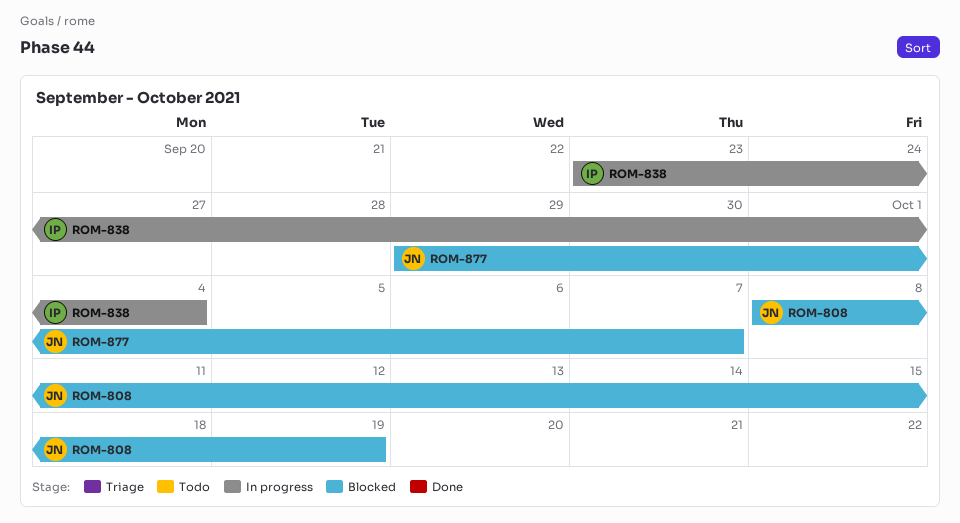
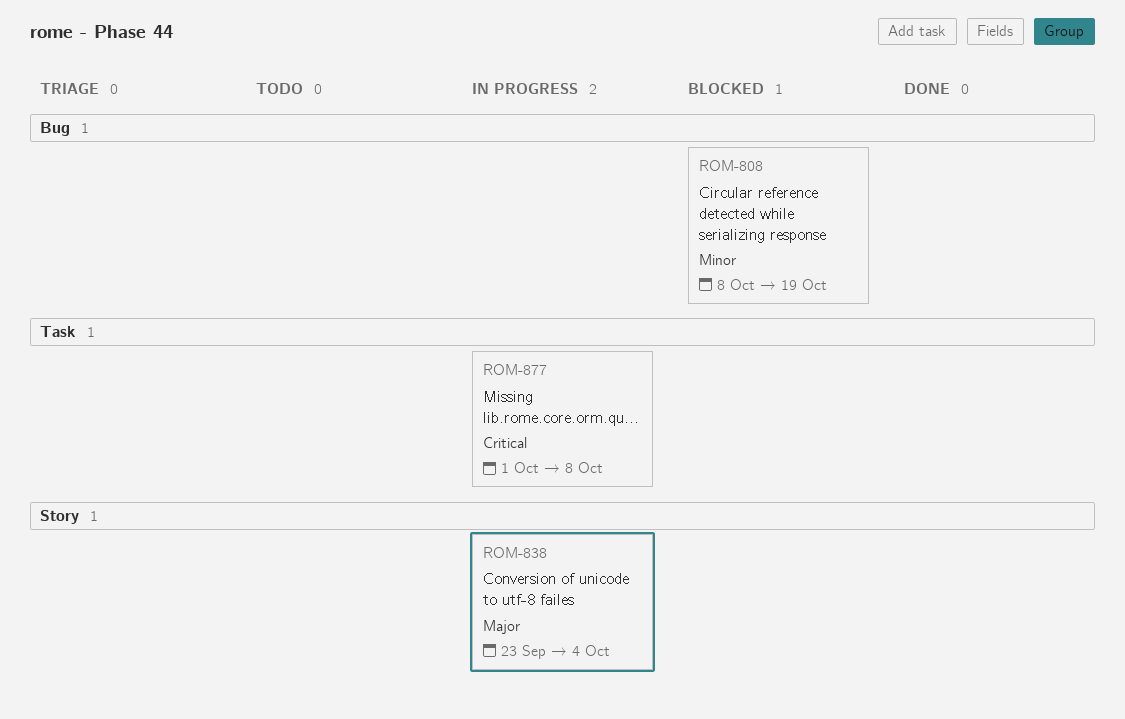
ROM-877, status: Blocked -> In progress
ROM-877, start: Sep 29 -> Oct 1
ROM-877, due: Oct 7 -> Oct 8

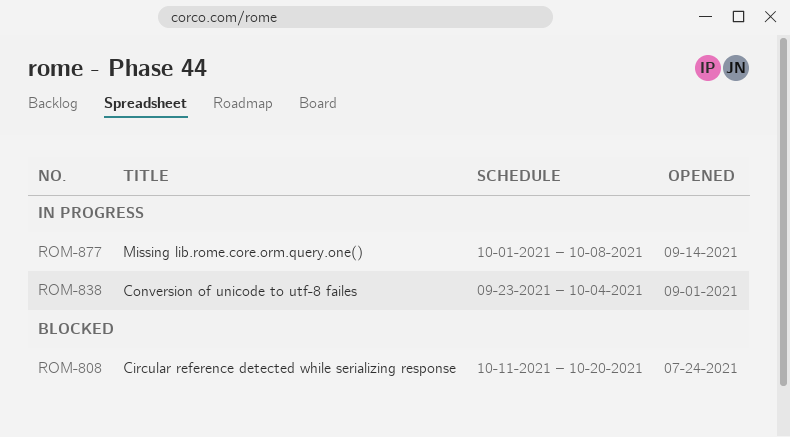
ROM-808, start: Oct 8 -> Oct 11
ROM-808, due: Oct 19 -> Oct 20

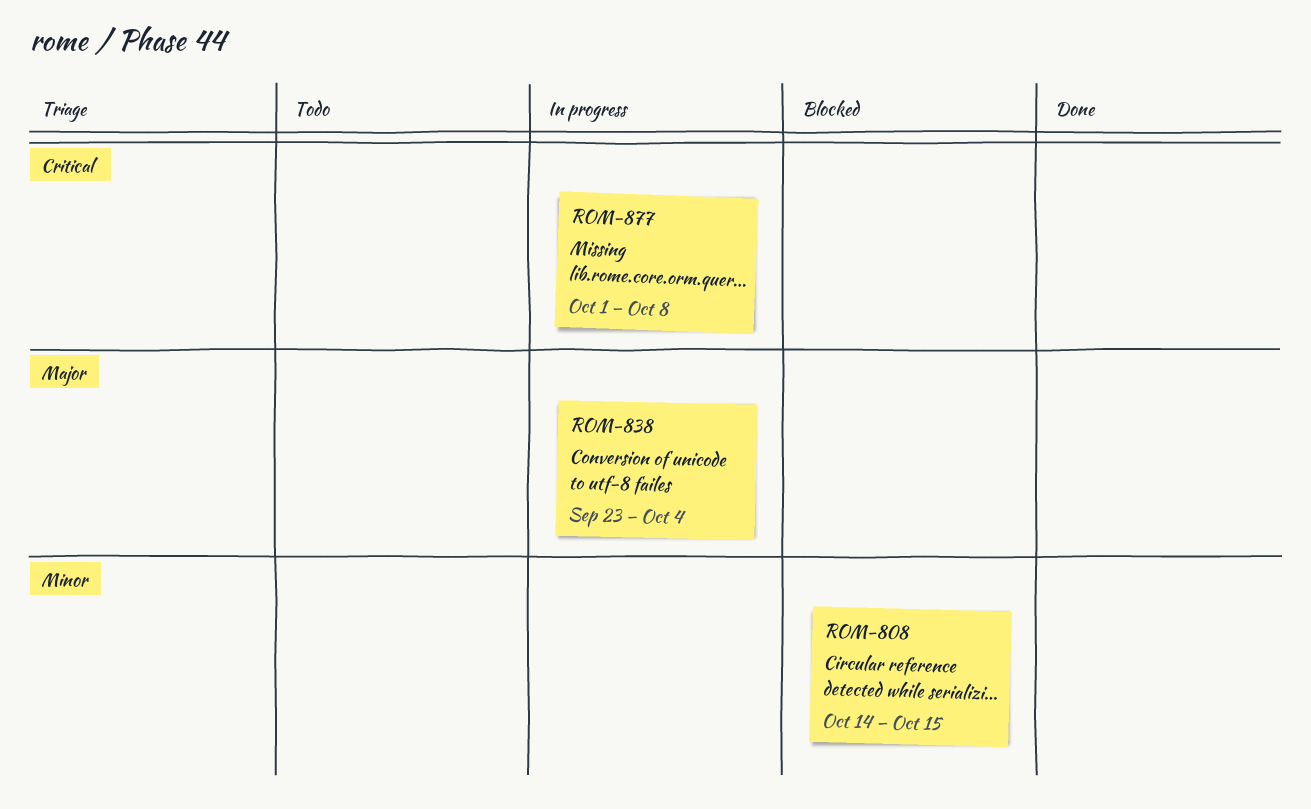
ROM-808, start: Oct 11 -> Oct 14
ROM-808, due: Oct 20 -> Oct 15

